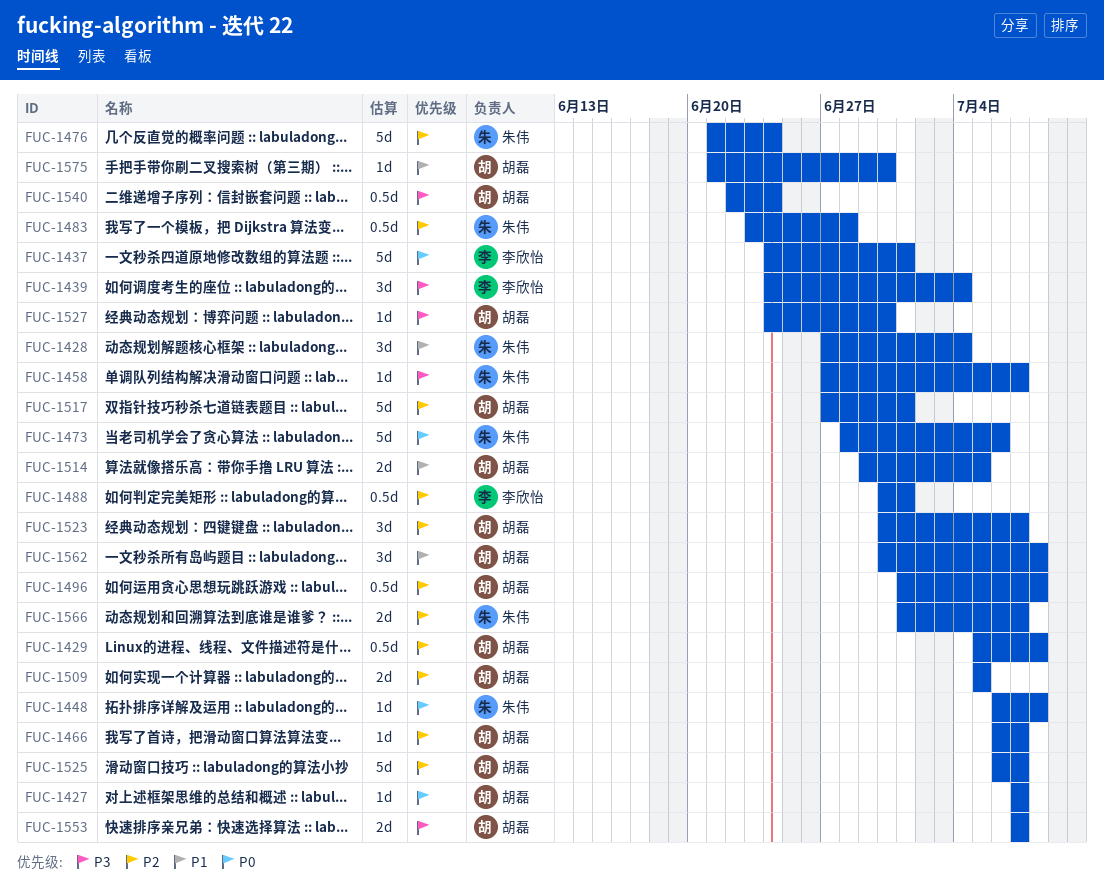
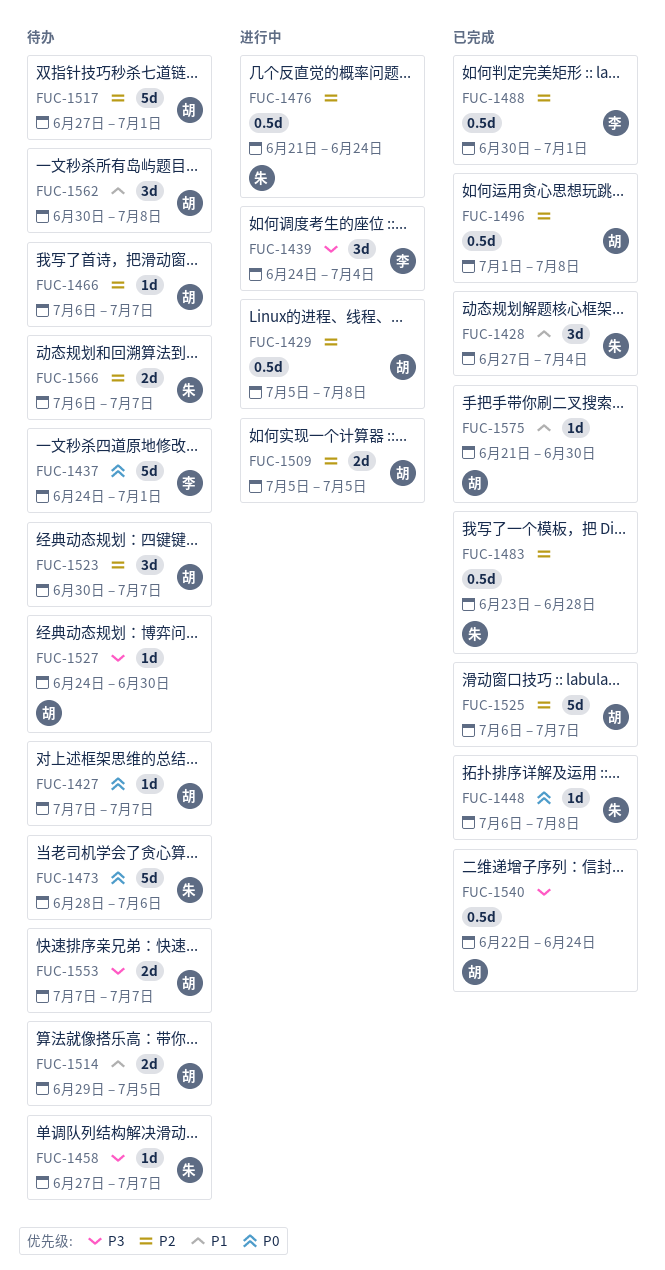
FUC-1476, estimate: 5d -> 0.5d
FUC-1566, start: Jul 1 -> Jul 6

